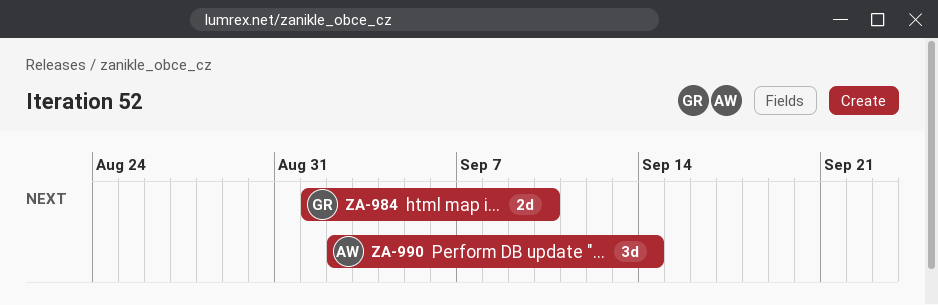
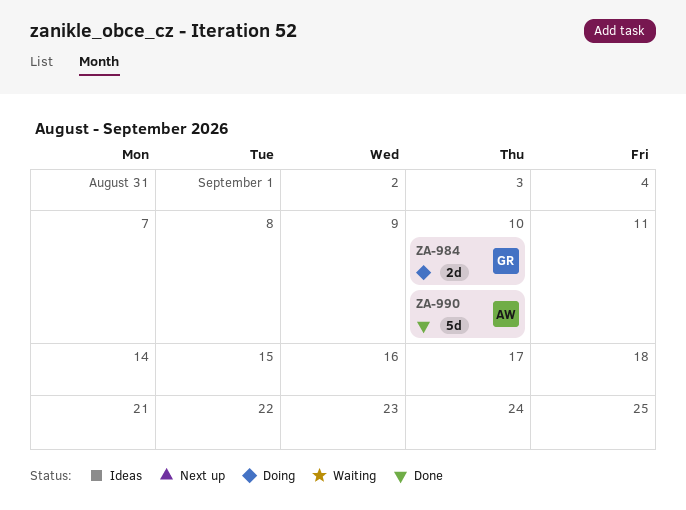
ZA-990, estimate: 3d -> 5d
ZA-990, due: Sep 14 -> Sep 10

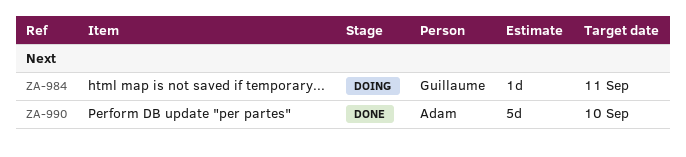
ZA-984, estimate: 2d -> 1d
ZA-984, due: Sep 10 -> Sep 11

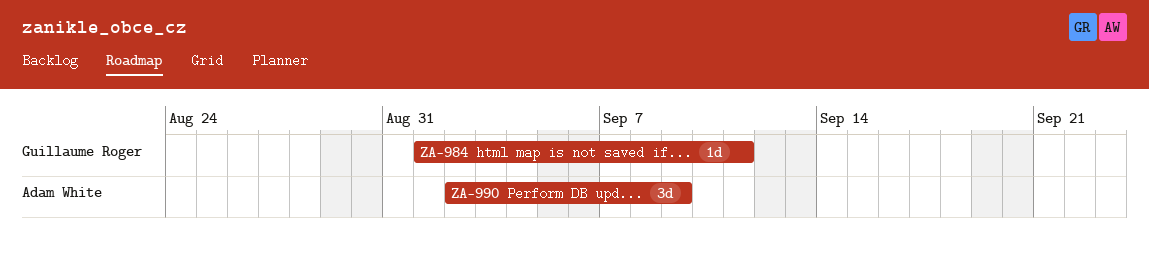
ZA-990, estimate: 5d -> 3d
ZA-990, due: Sep 10 -> Sep 9

